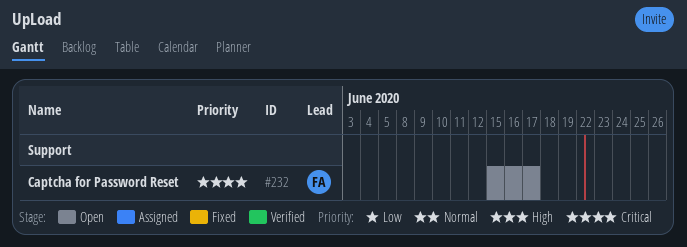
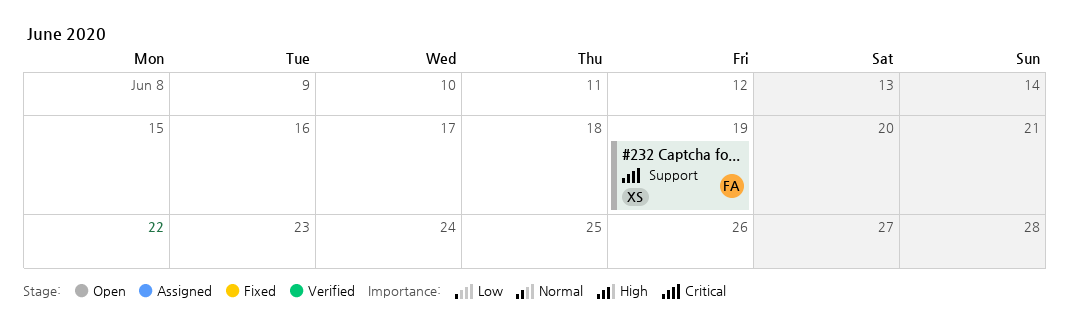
#232, due: Jun 17 -> Jun 19

